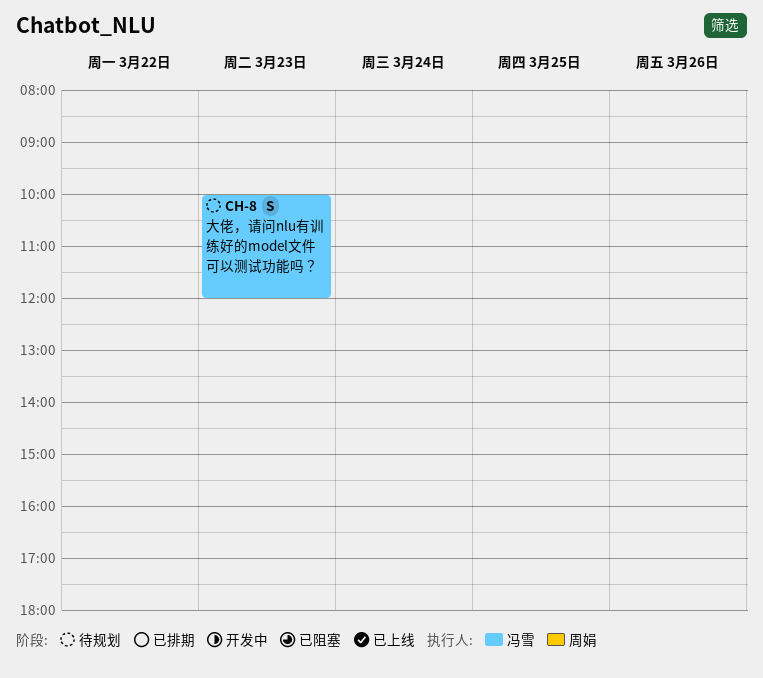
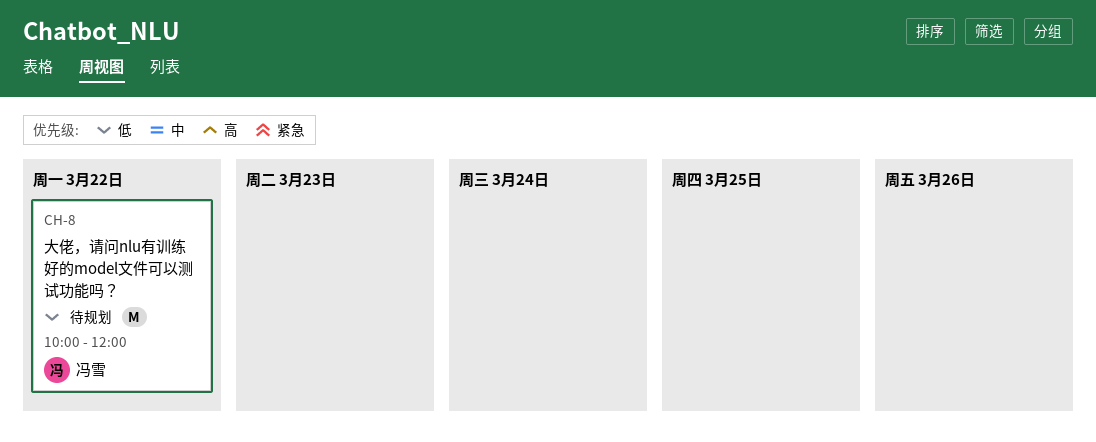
CH-8, estimate: S -> M
CH-8, day: Mar 23 -> Mar 22

